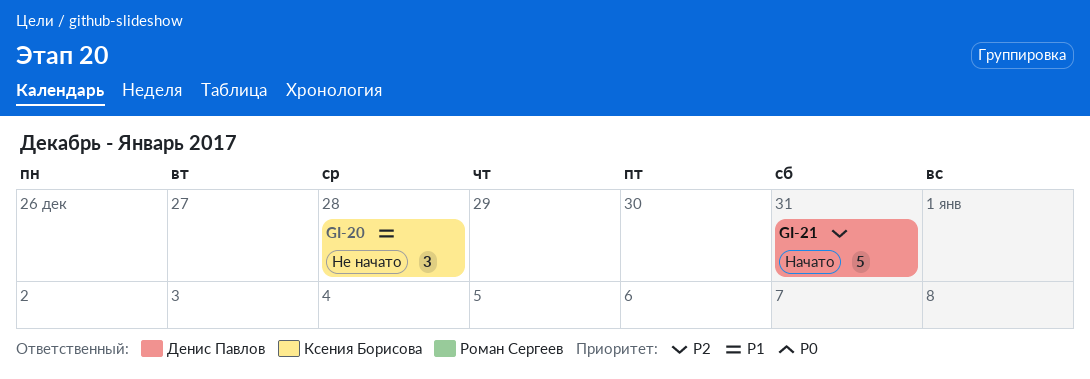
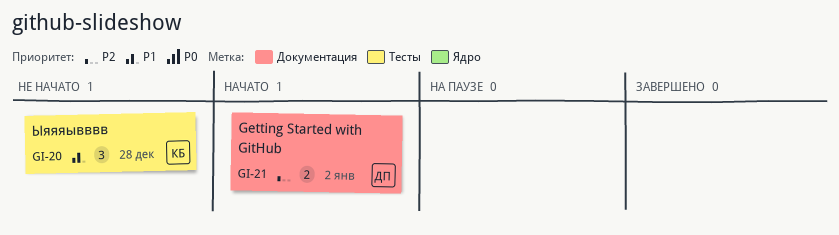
GI-21, estimate: 5 -> 2
GI-21, due: Dec 31 -> Jan 2

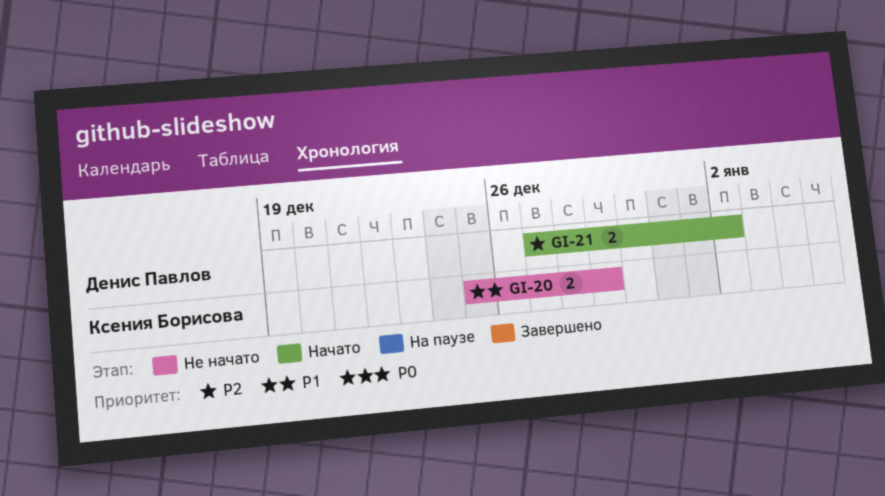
GI-20, estimate: 3 -> 2
GI-20, due: Dec 28 -> Dec 29

